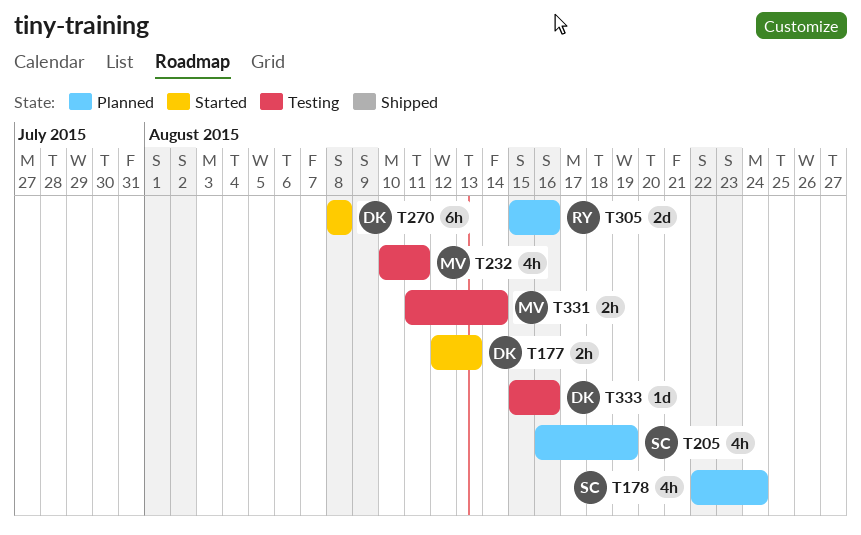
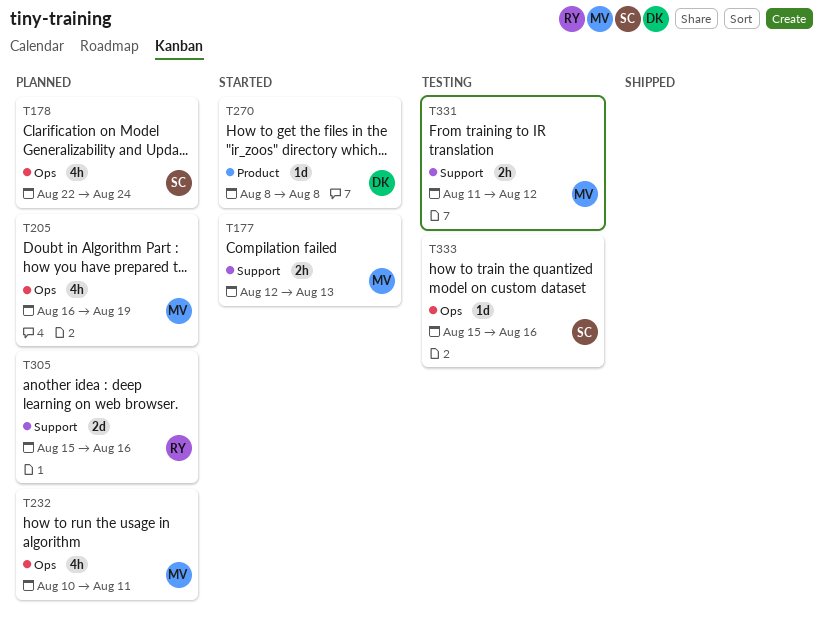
T177, owner: DK -> MV
T205, owner: SC -> MV
T232, status: Testing -> Planned
T270, estimate: 6h -> 1d
T331, due: Aug 14 -> Aug 12
T333, owner: DK -> SC

